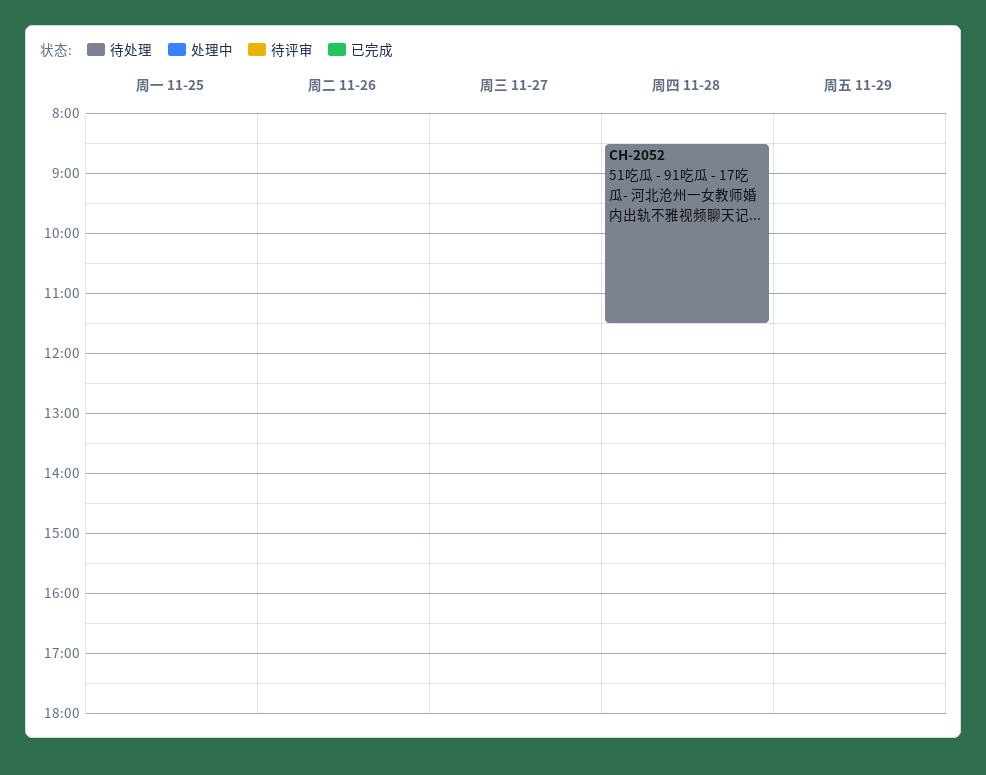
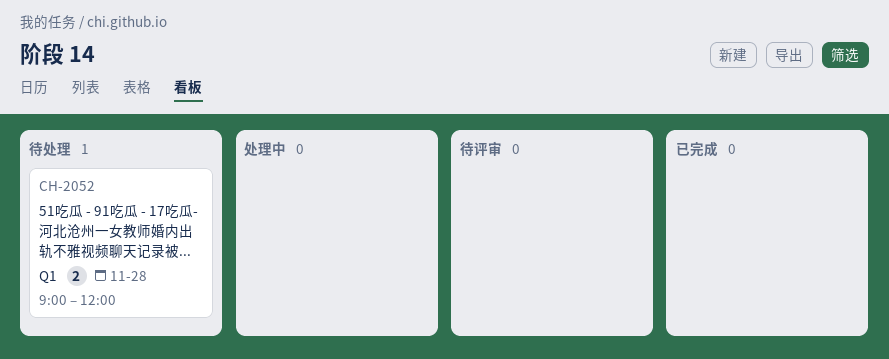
CH-2052, begins: 08:30 -> 09:00
CH-2052, ends: 11:30 -> 12:00

